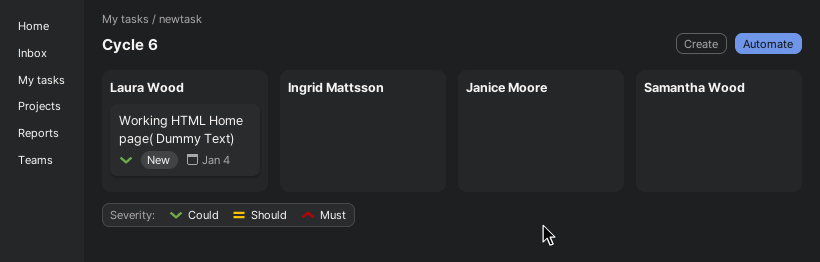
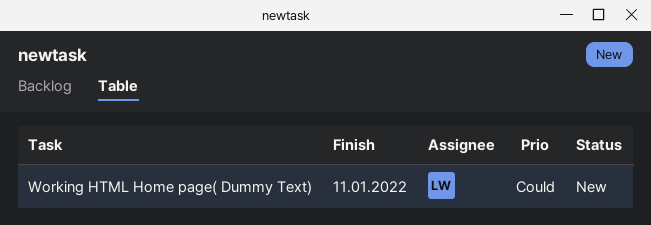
Working HTML Home page( Dummy Text), due: Jan 4 -> Jan 11

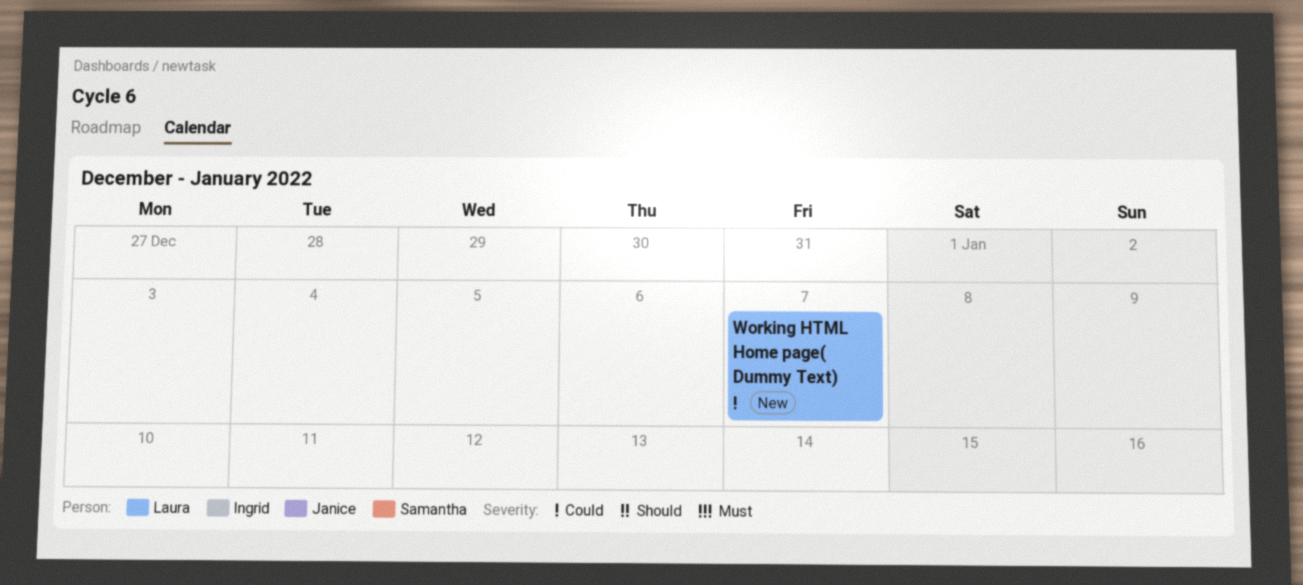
Working HTML Home page( Dummy Text), due: Jan 11 -> Jan 7

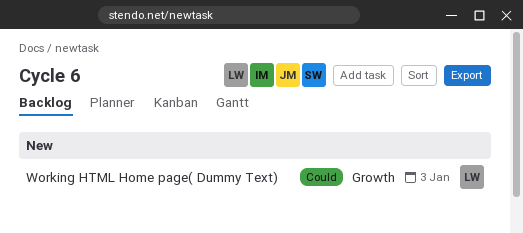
Working HTML Home page( Dummy Text), due: Jan 7 -> Jan 3

